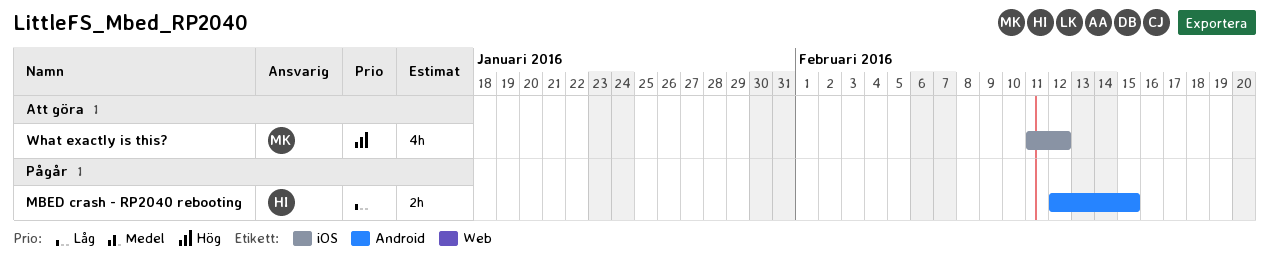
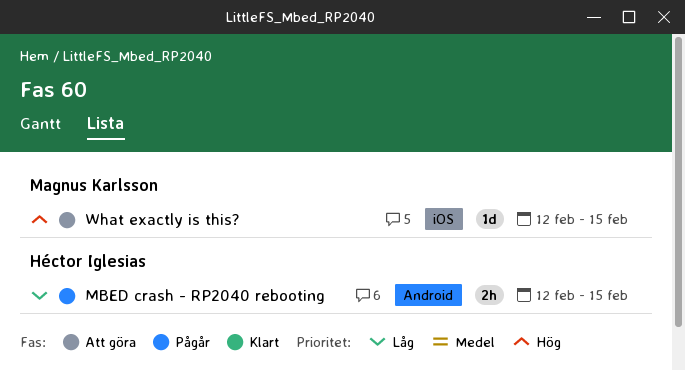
What exactly is this?, estimate: 4h -> 1d
What exactly is this?, start: Feb 11 -> Feb 12
What exactly is this?, due: Feb 12 -> Feb 15

